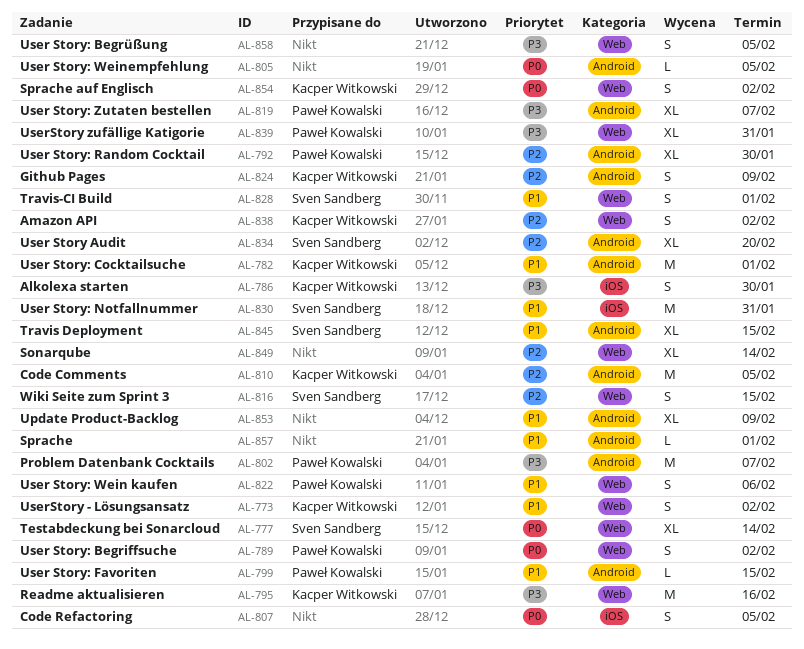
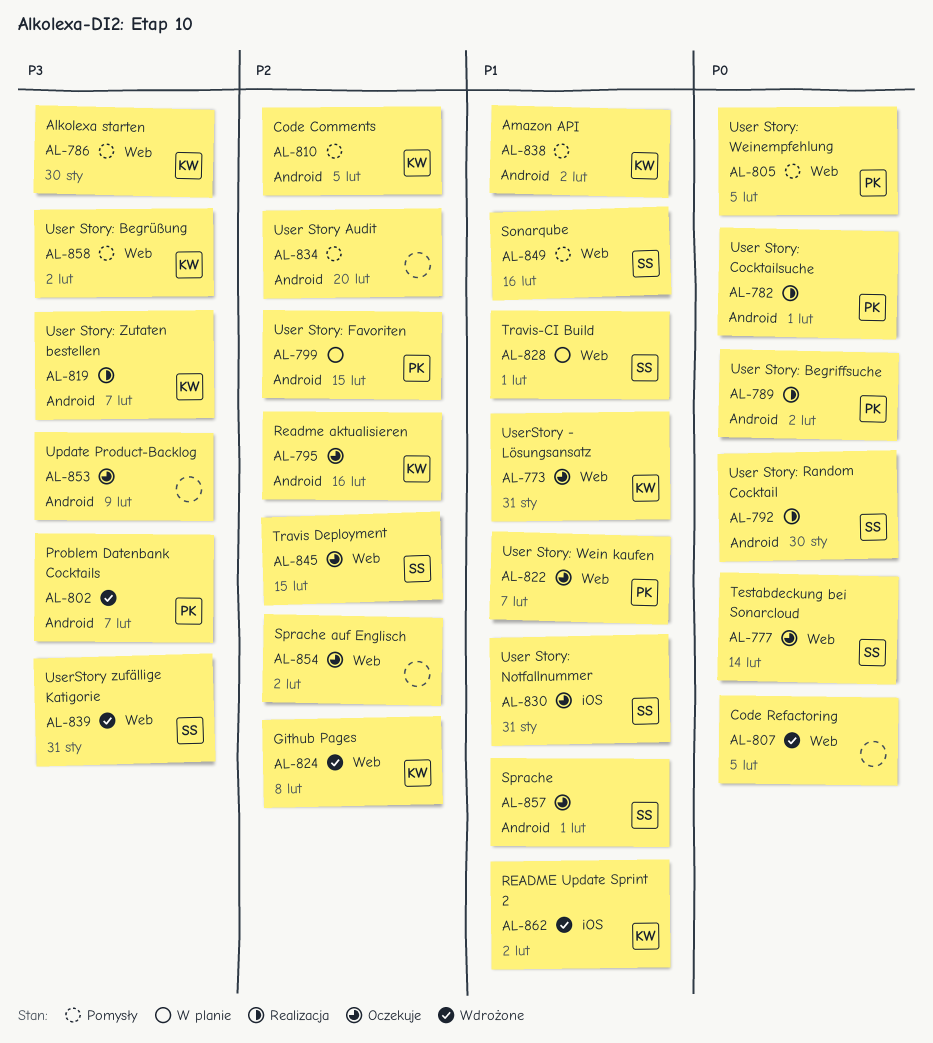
AL-773, due: Feb 2 -> Jan 31
AL-782, owner: Kacper Witkowski -> Paweł Kowalski
AL-782, priority: P1 -> P0
AL-786, label: iOS -> Web
AL-789, label: Web -> Android
AL-792, owner: Paweł Kowalski -> Sven Sandberg
AL-792, priority: P2 -> P0
AL-795, priority: P3 -> P2
AL-795, label: Web -> Android
AL-799, priority: P1 -> P2
AL-805, owner: none -> Paweł Kowalski
AL-805, label: Android -> Web
AL-807, label: iOS -> Web
AL-816: present -> none
AL-819, owner: Paweł Kowalski -> Kacper Witkowski
AL-822, due: Feb 6 -> Feb 7
AL-824, label: Android -> Web
AL-824, due: Feb 9 -> Feb 8
AL-834, owner: Sven Sandberg -> none
AL-838, priority: P2 -> P1
AL-838, label: Web -> Android
AL-839, owner: Paweł Kowalski -> Sven Sandberg
AL-845, priority: P1 -> P2
AL-845, label: Android -> Web
AL-849, owner: none -> Sven Sandberg
AL-849, priority: P2 -> P1
AL-849, due: Feb 14 -> Feb 16
AL-853, priority: P1 -> P3
AL-854, owner: Kacper Witkowski -> none
AL-854, priority: P0 -> P2
AL-857, owner: none -> Sven Sandberg
AL-858, owner: none -> Kacper Witkowski
AL-858, due: Feb 5 -> Feb 2
AL-862: none -> present

